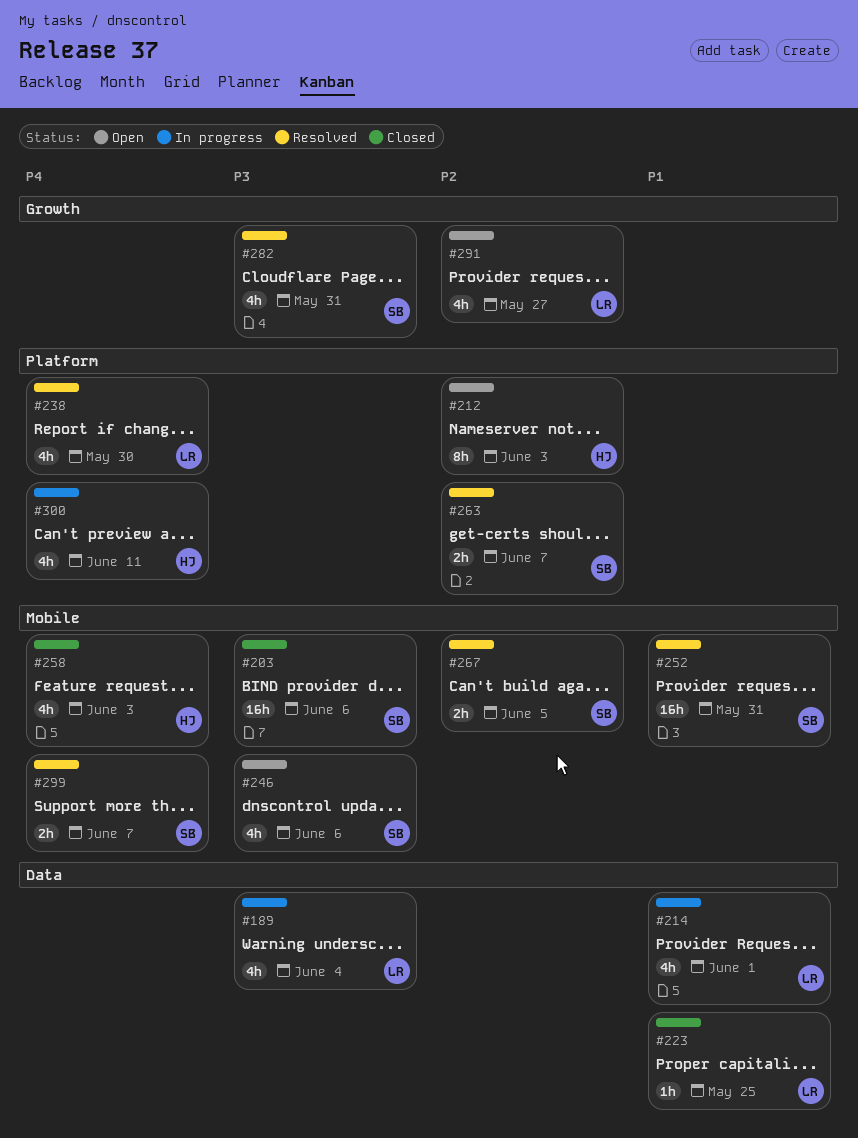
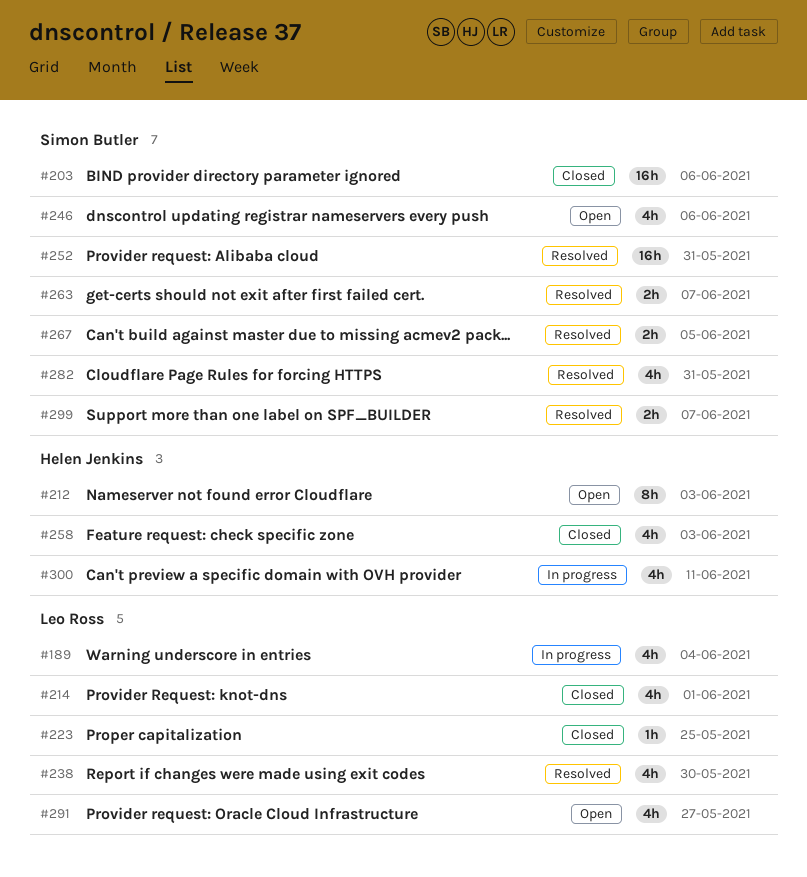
#214, status: In progress -> Closed

